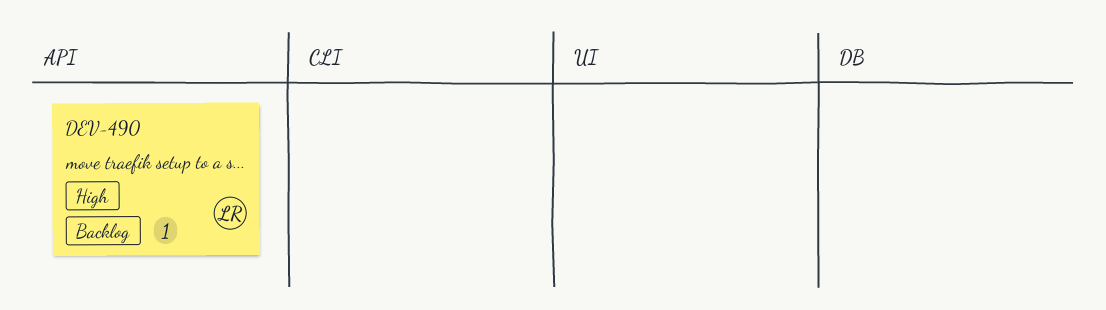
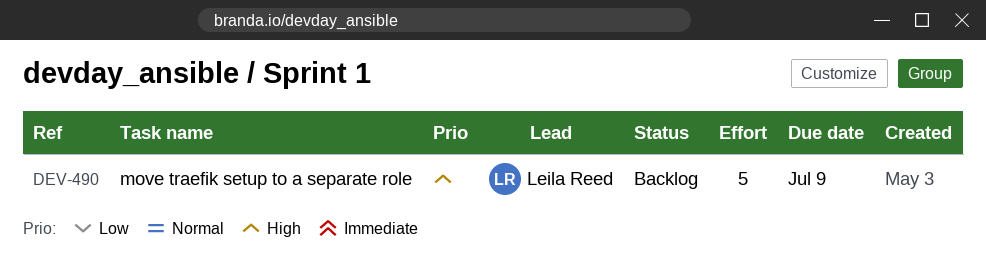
DEV-490, estimate: 1 -> 5

